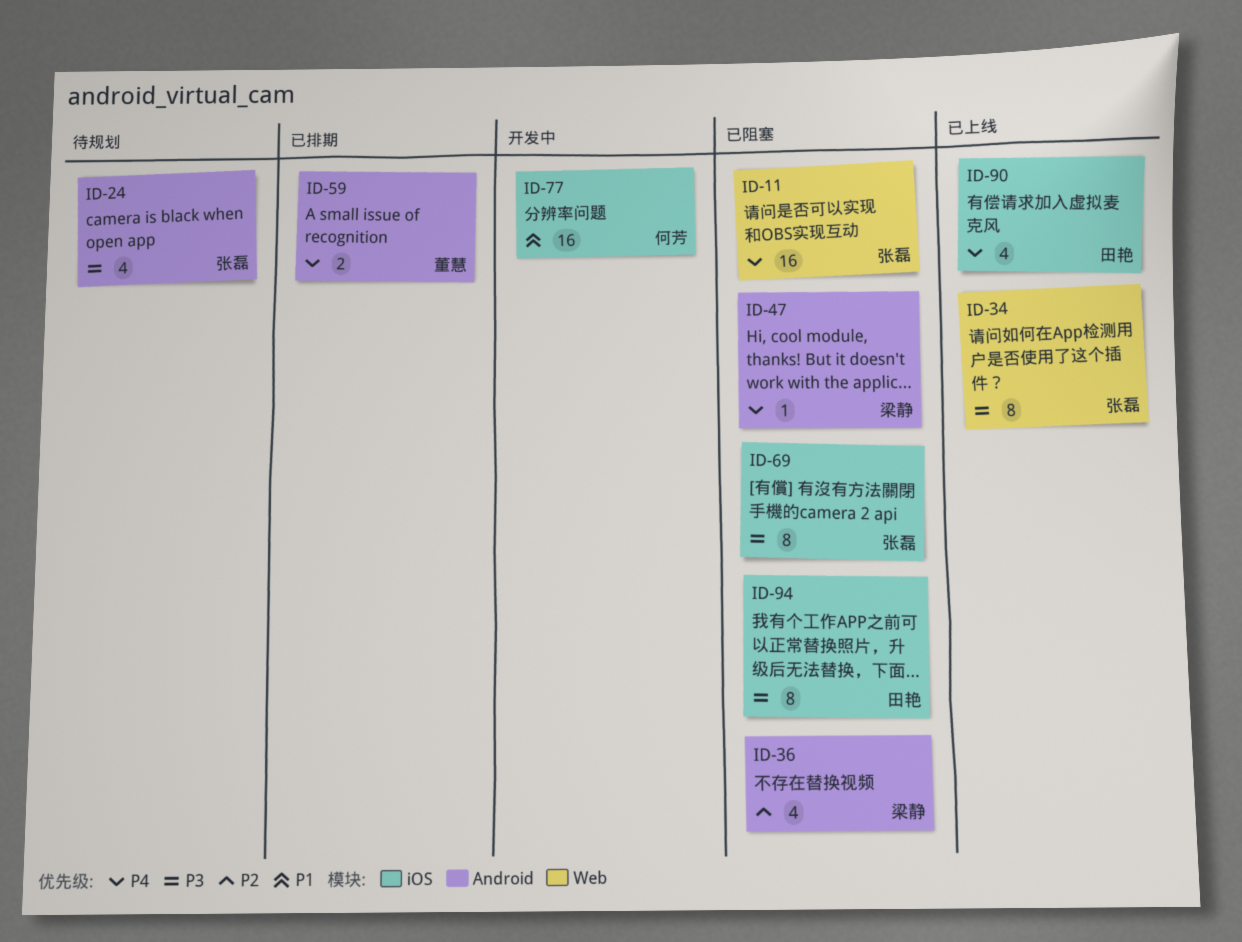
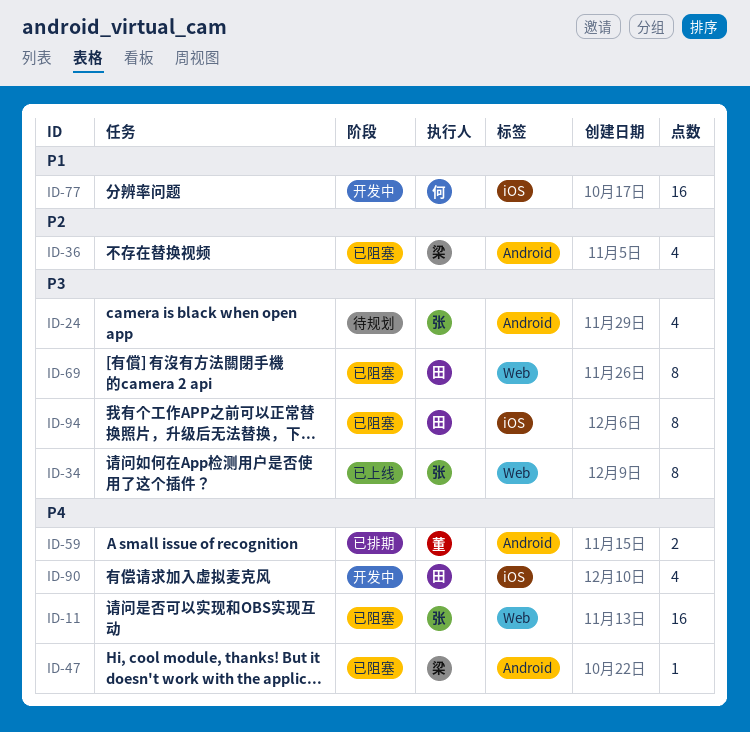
ID-69, owner: 张磊 -> 田艳
ID-69, label: iOS -> Web
ID-90, status: 已上线 -> 开发中

